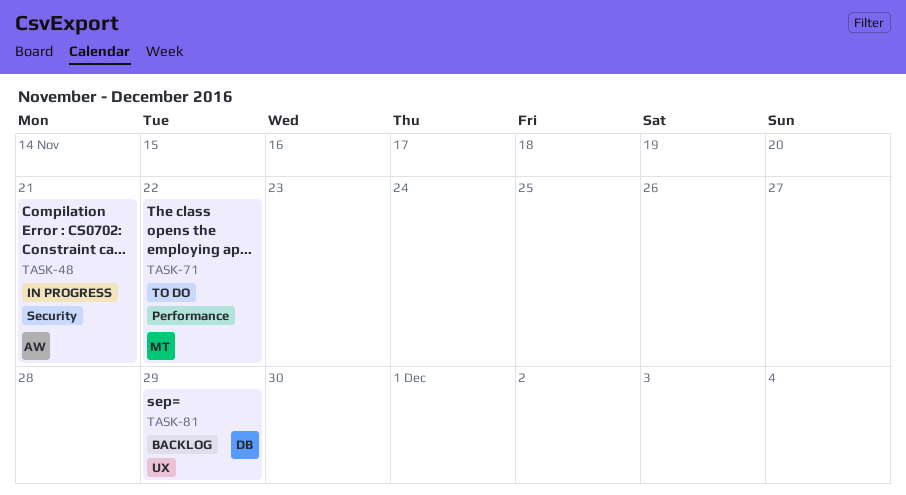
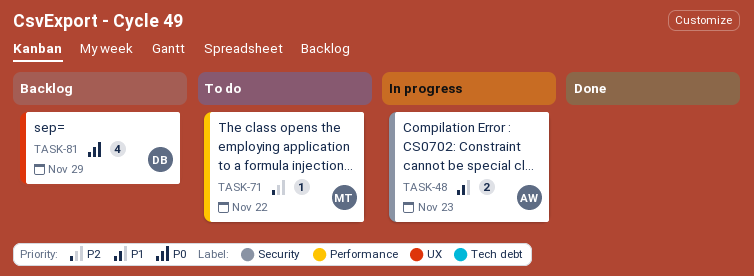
TASK-48, due: Nov 21 -> Nov 23

